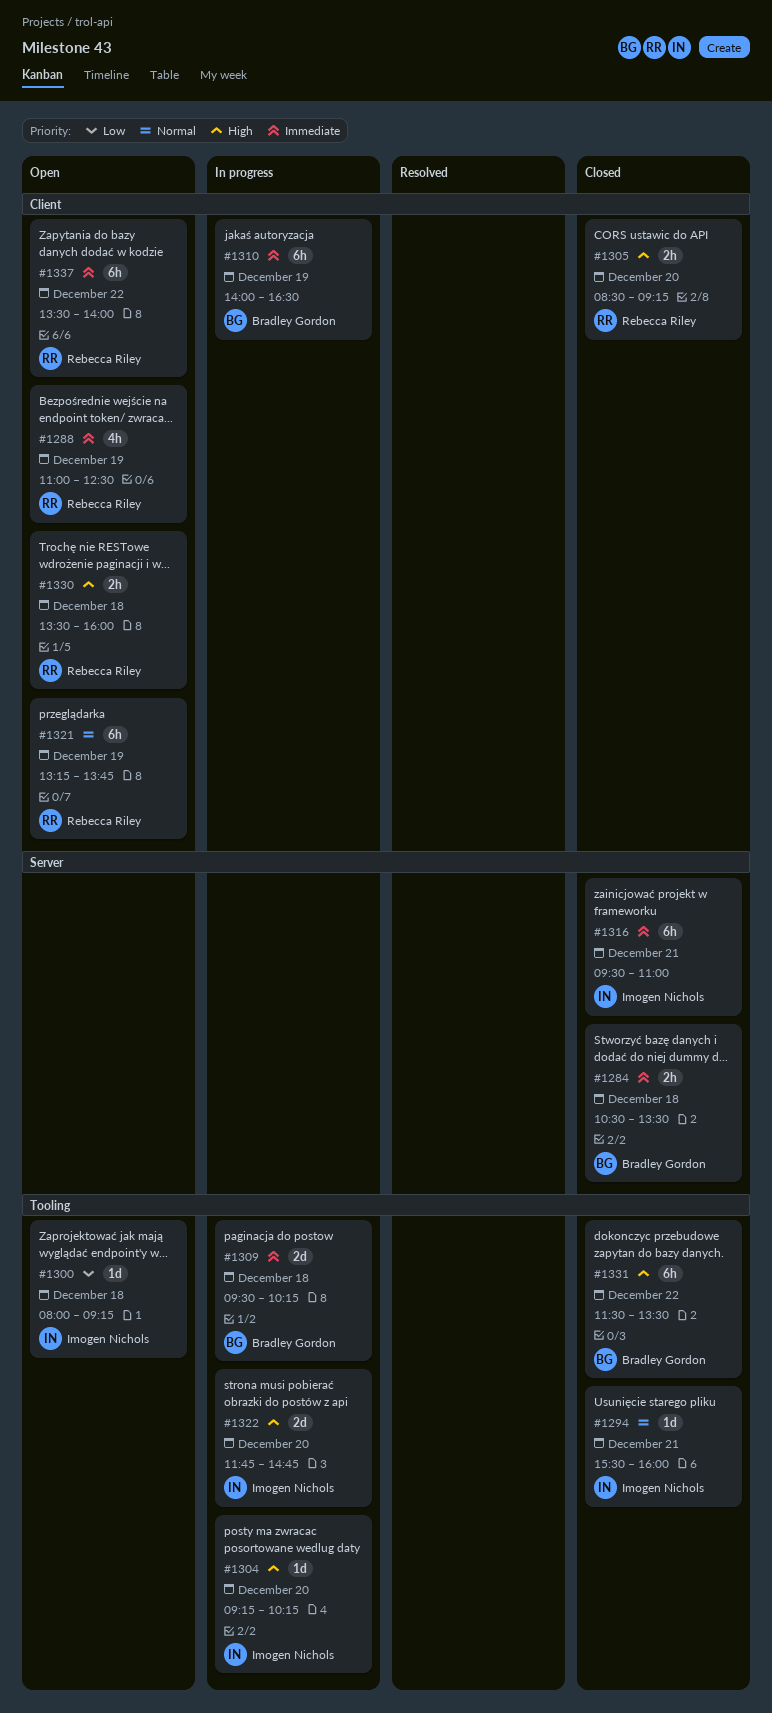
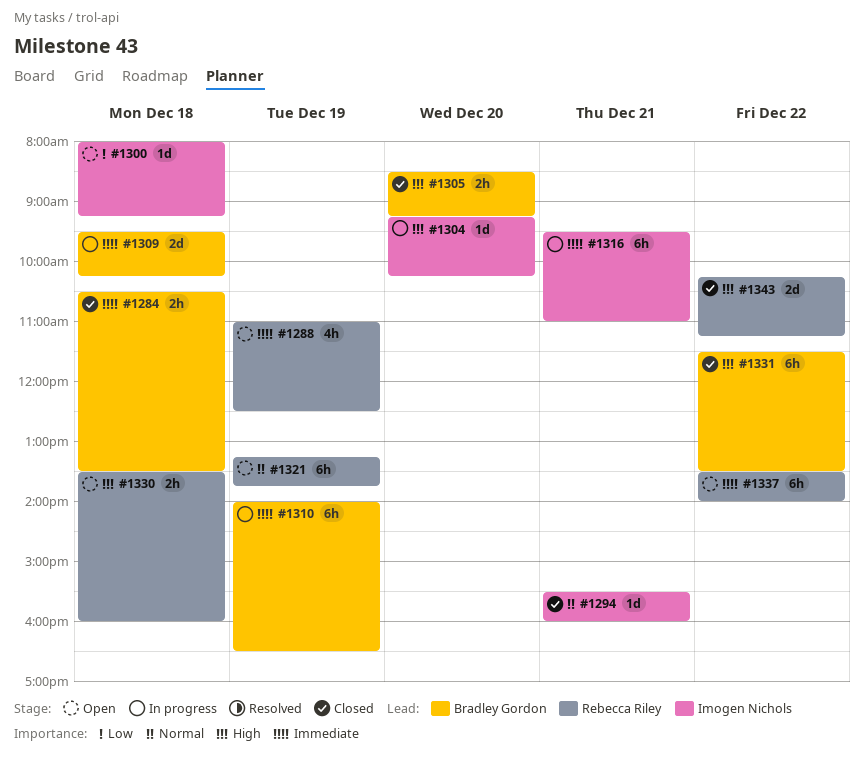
#1305, owner: Rebecca Riley -> Bradley Gordon
#1316, status: Closed -> In progress
#1322: present -> none
#1343: none -> present

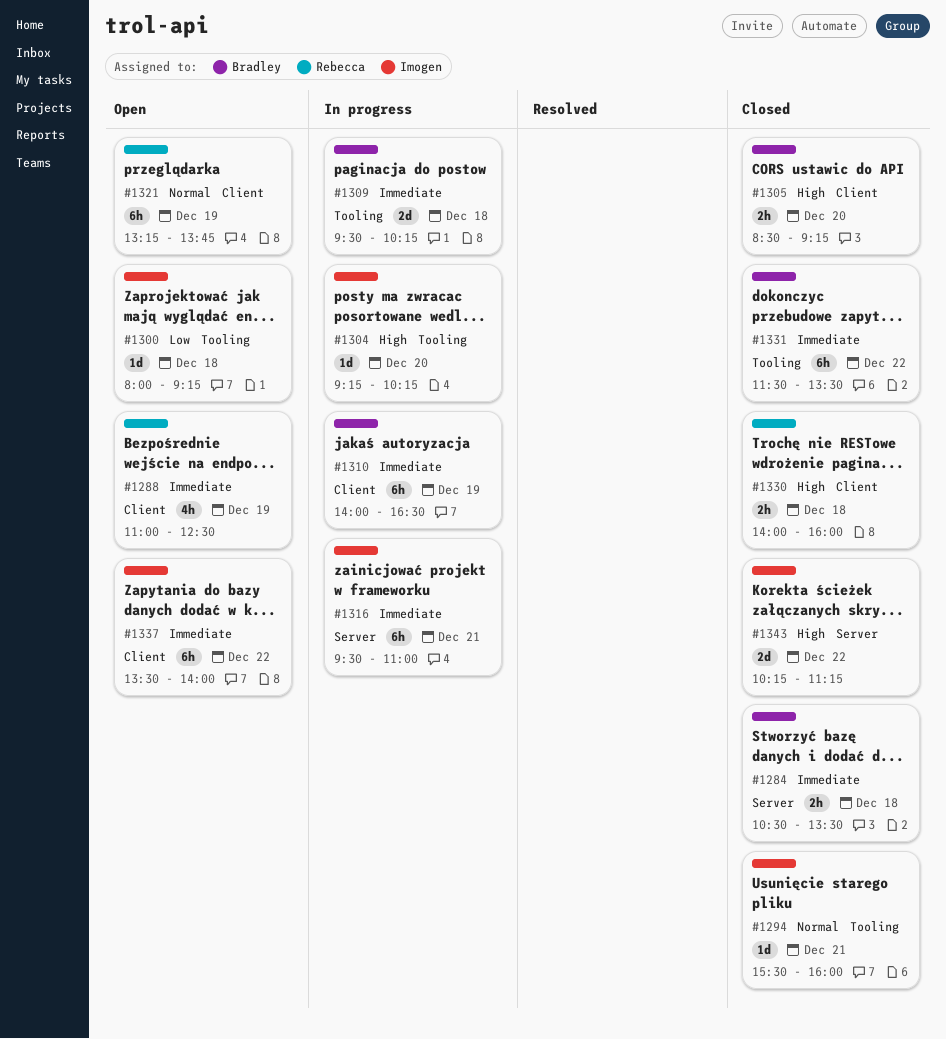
#1330, status: Open -> Closed
#1330, begins: 13:30 -> 14:00
#1331, priority: High -> Immediate
#1337, owner: Rebecca Riley -> Imogen Nichols
#1343, owner: Rebecca Riley -> Imogen Nichols

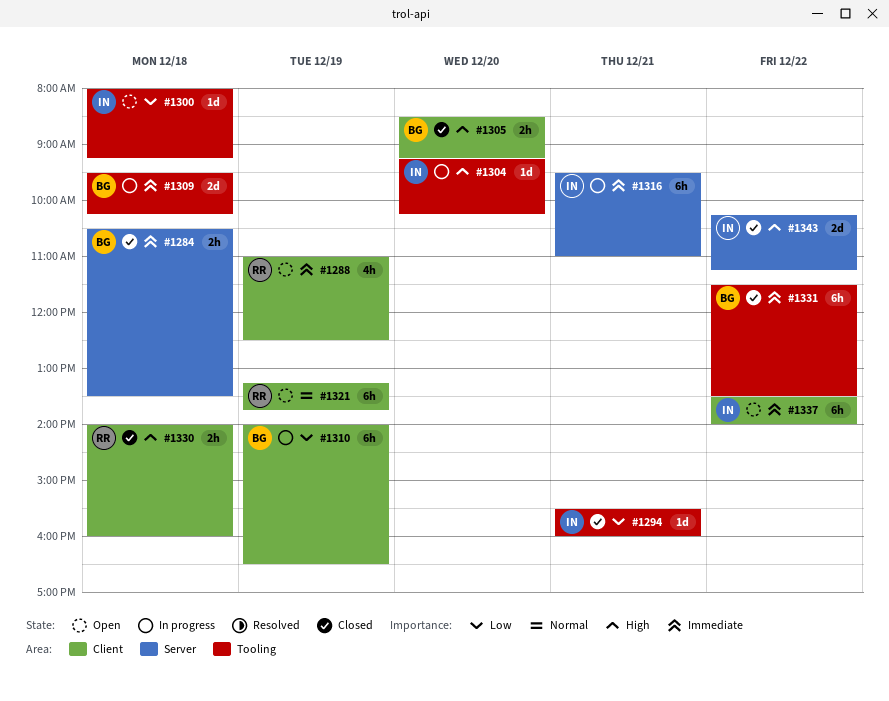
#1294, priority: Normal -> Low
#1310, priority: Immediate -> Low

